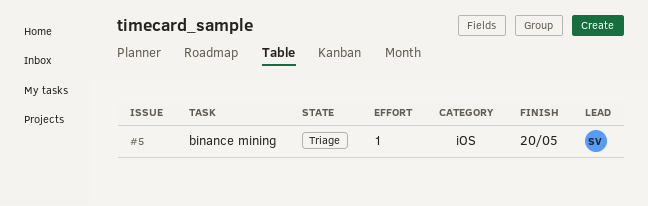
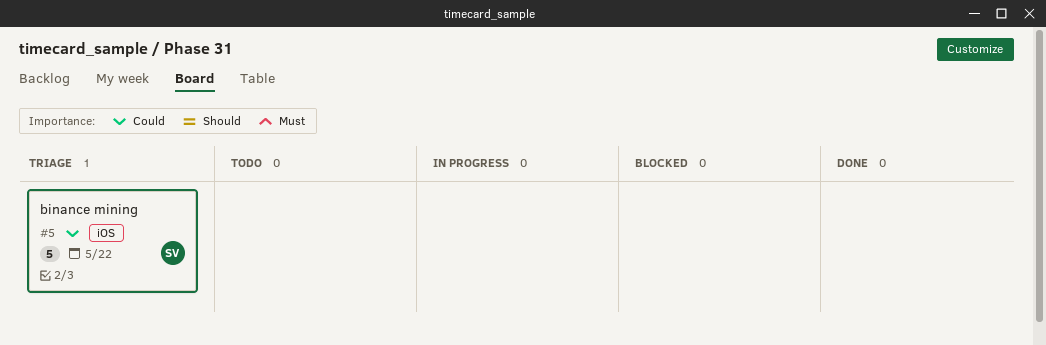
#5, estimate: 1 -> 5
#5, due: May 20 -> May 22

